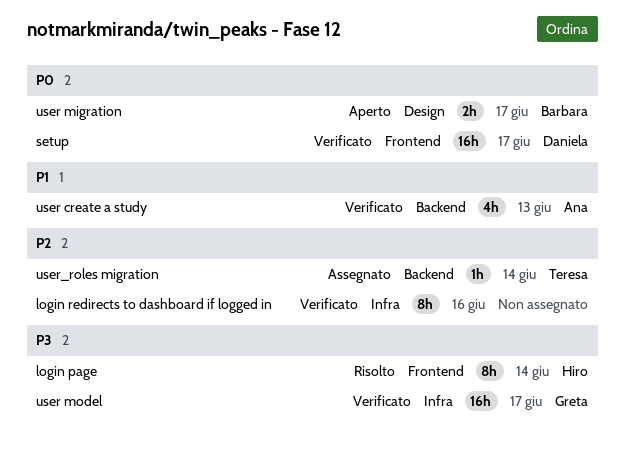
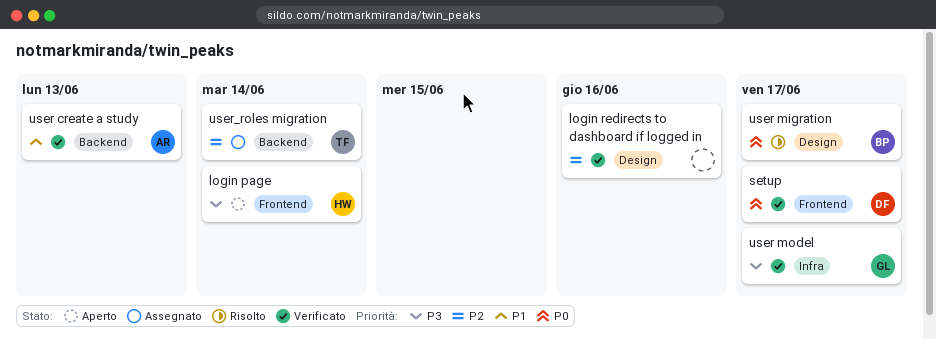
login page, status: Risolto -> Aperto
login redirects to dashboard if logged in, label: Infra -> Design
user migration, status: Aperto -> Risolto

